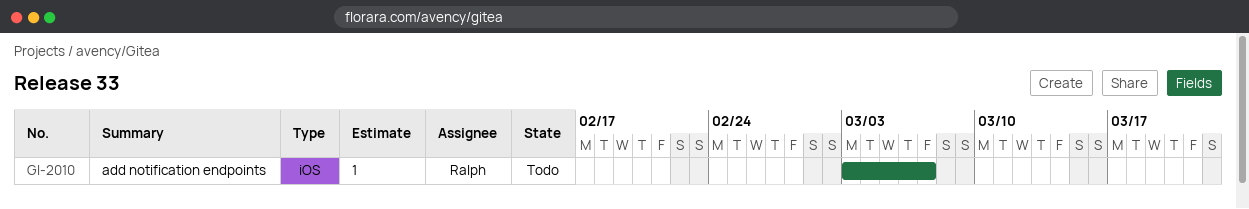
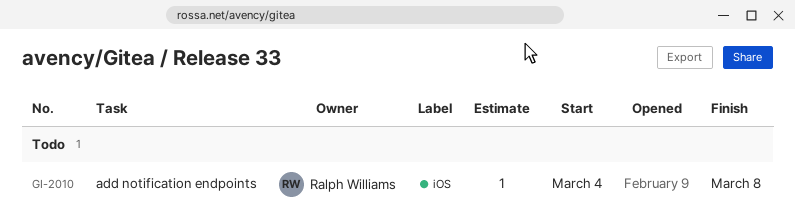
GI-2010, start: Mar 3 -> Mar 4
GI-2010, due: Mar 7 -> Mar 8

